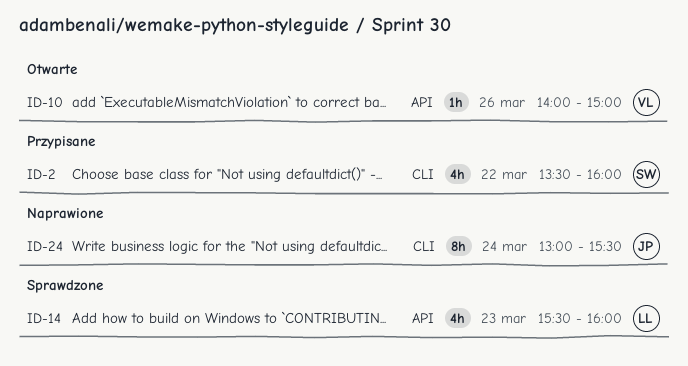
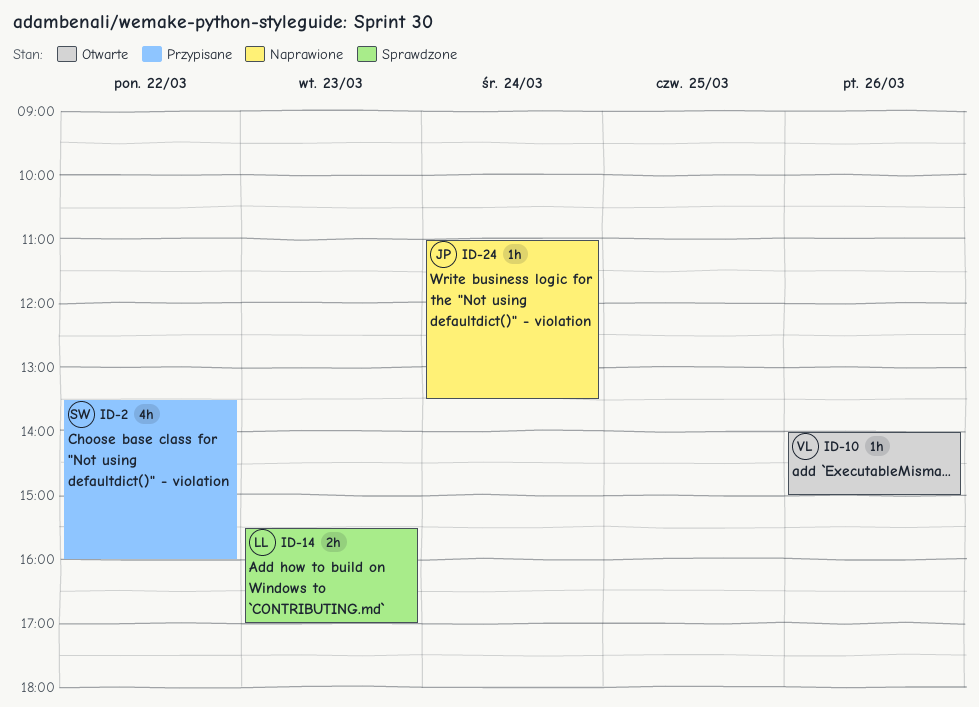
ID-14, estimate: 4h -> 2h
ID-14, ends: 16:00 -> 17:00
ID-24, estimate: 8h -> 1h
ID-24, begins: 13:00 -> 11:00
ID-24, ends: 15:30 -> 13:30

